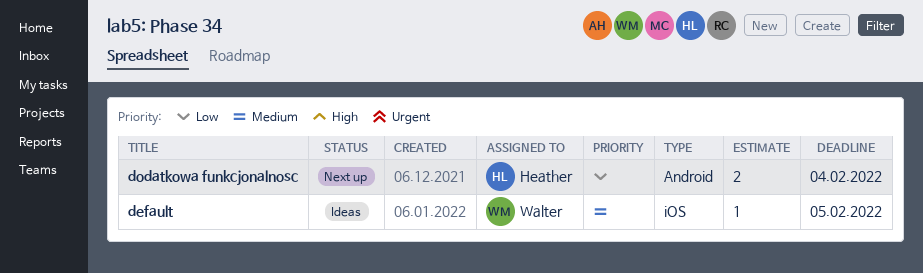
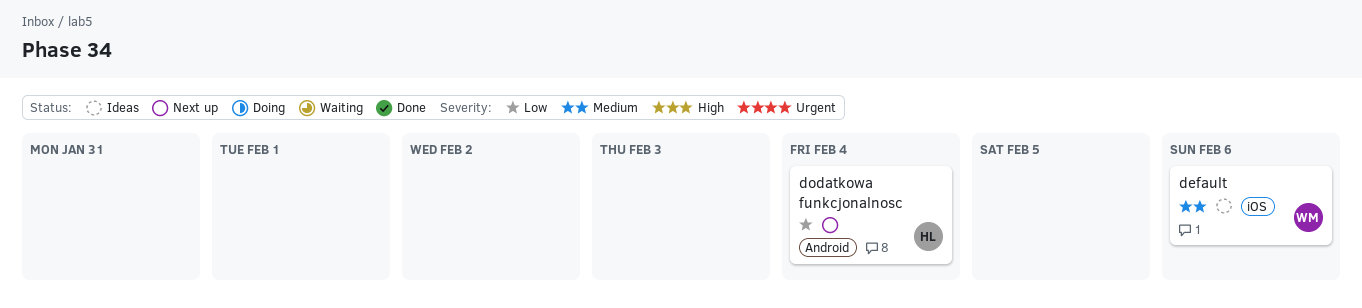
default, due: Feb 5 -> Feb 6

